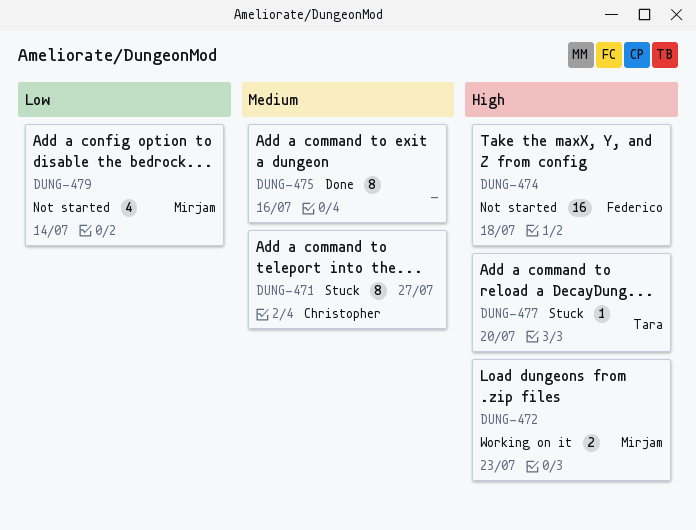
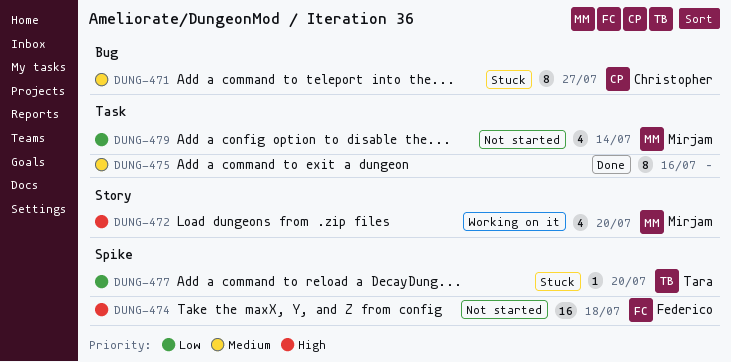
DUNG-472, estimate: 2 -> 4
DUNG-472, due: Jul 23 -> Jul 20
DUNG-477, priority: High -> Low

